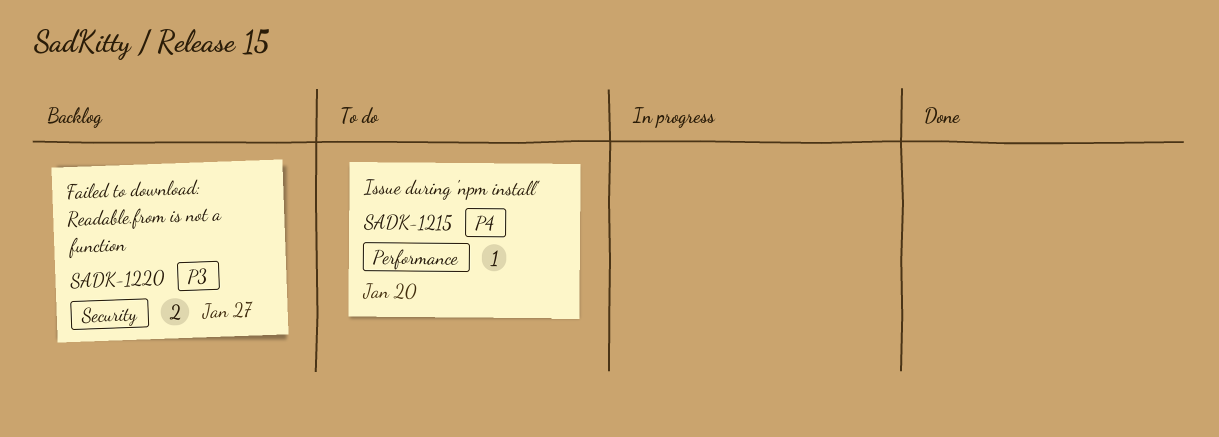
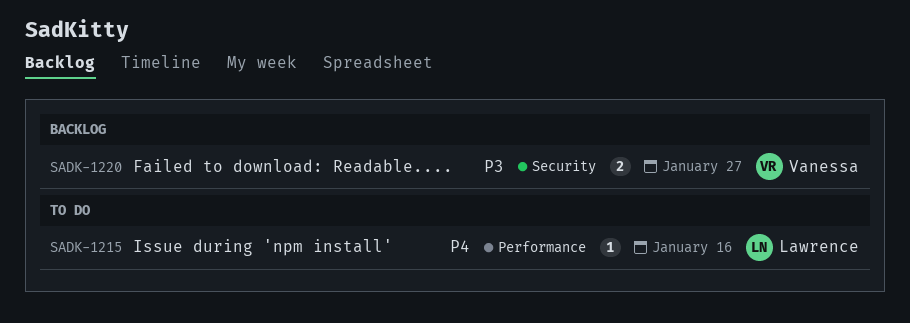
SADK-1215, due: Jan 20 -> Jan 16

